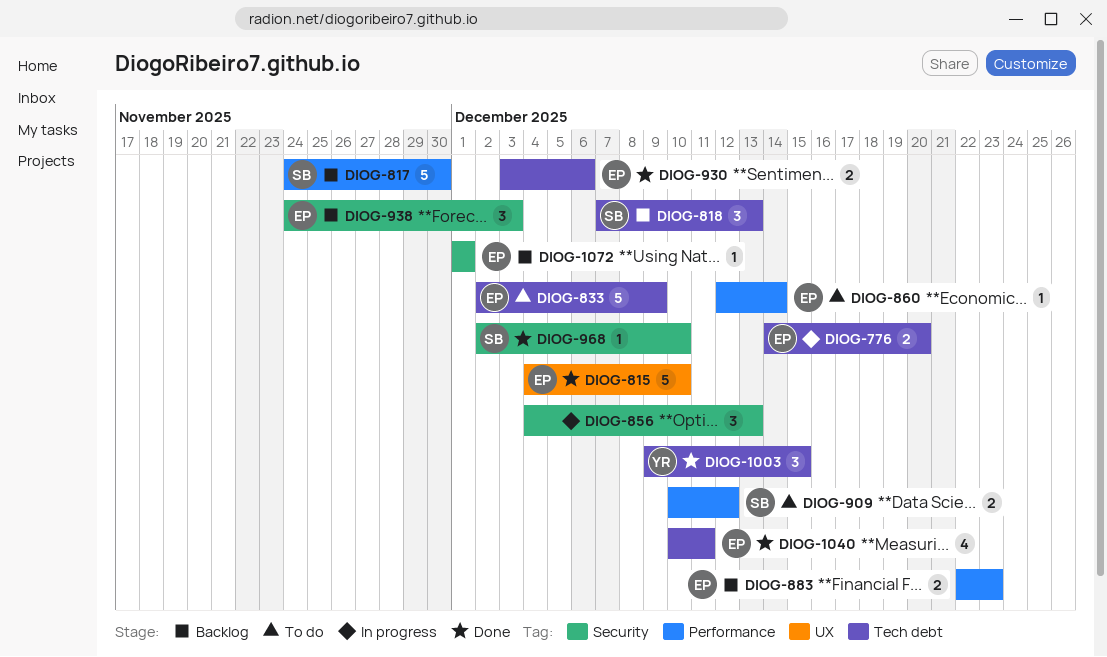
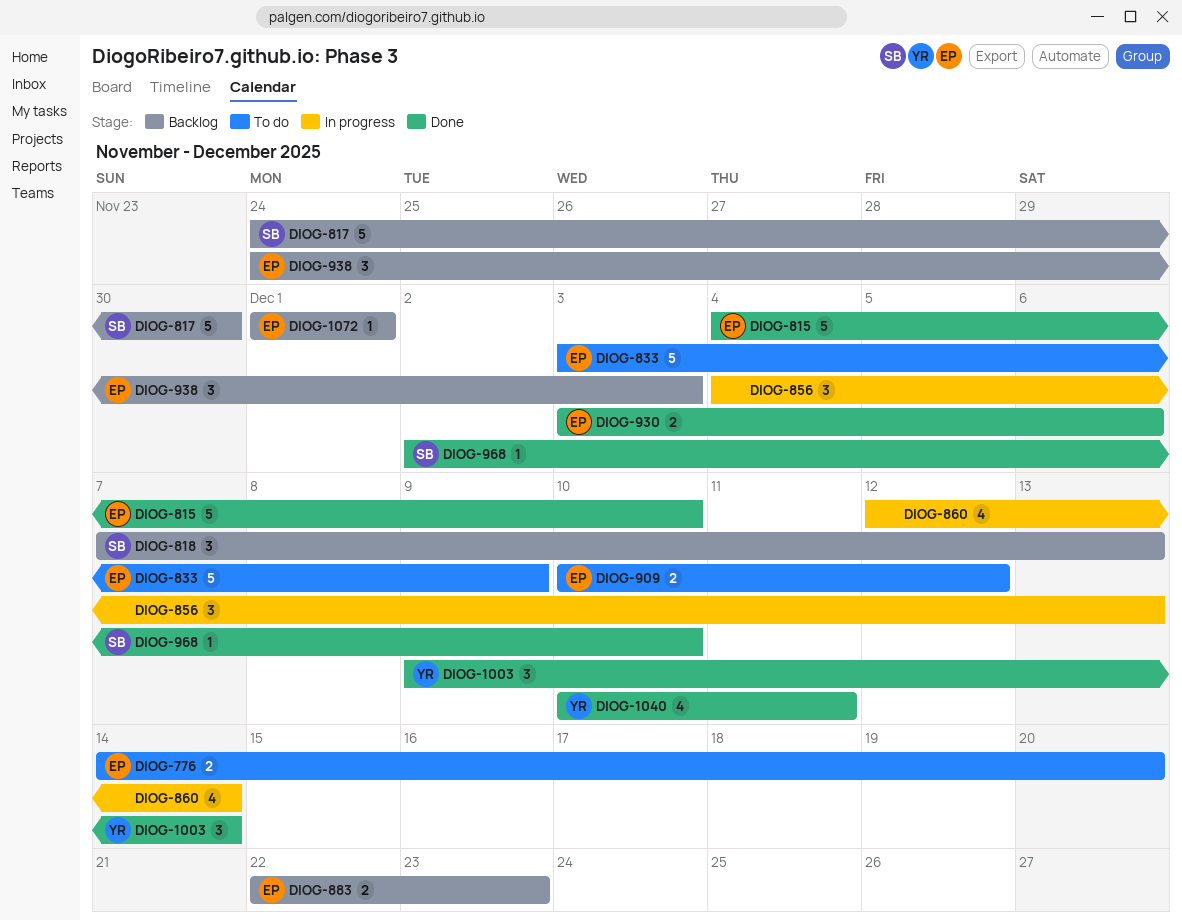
DIOG-776, status: In progress -> To do
DIOG-833, start: Dec 2 -> Dec 3
DIOG-860, status: To do -> In progress
DIOG-860, owner: EP -> none
DIOG-860, estimate: 1 -> 4
DIOG-909, owner: SB -> EP
DIOG-1003, due: Dec 15 -> Dec 14
DIOG-1040, owner: EP -> YR

